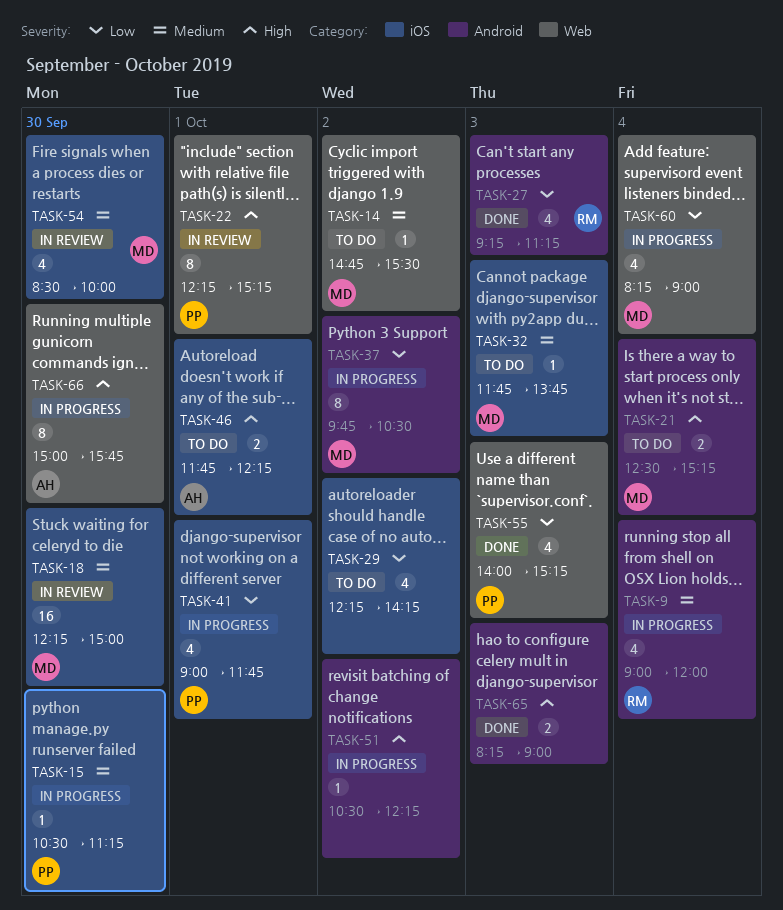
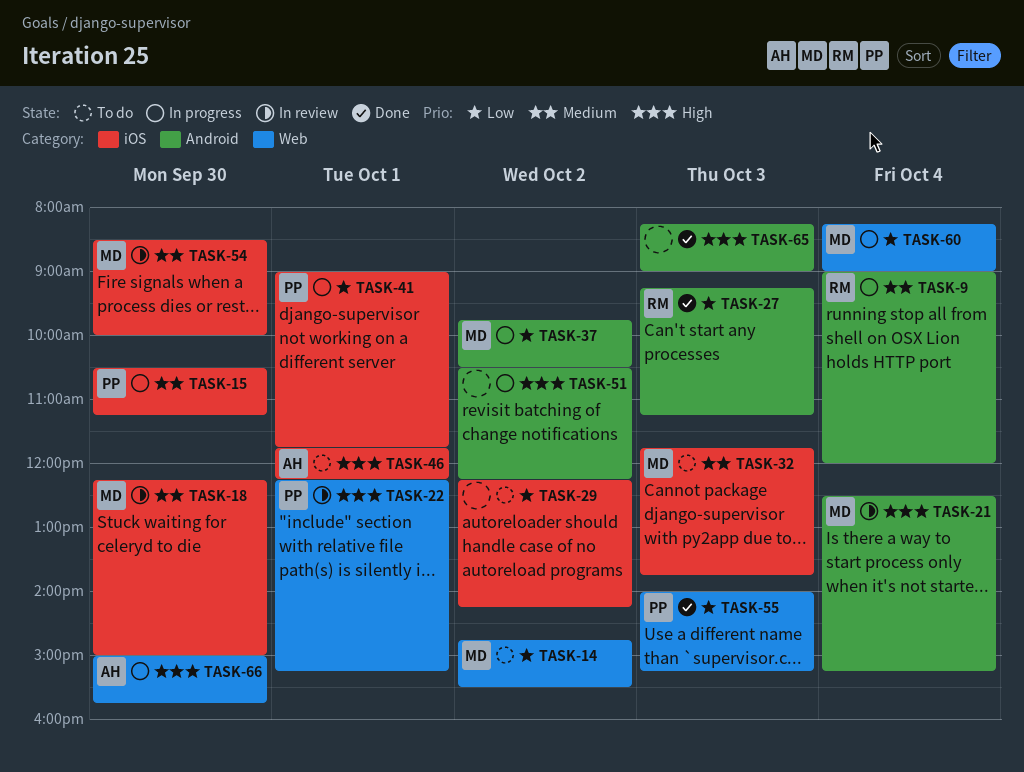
TASK-14, priority: Medium -> Low
TASK-21, status: To do -> In review

